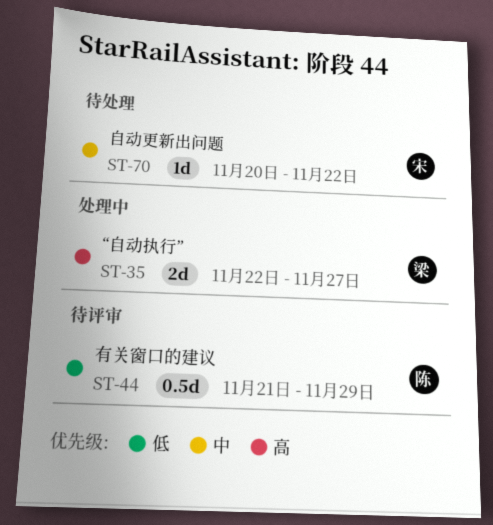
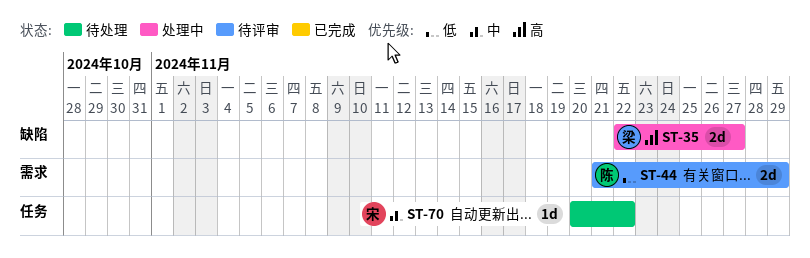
ST-44, estimate: 0.5d -> 2d

